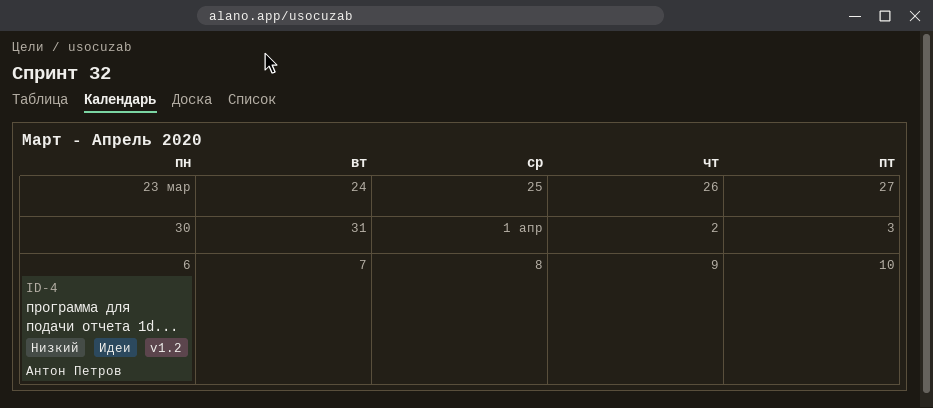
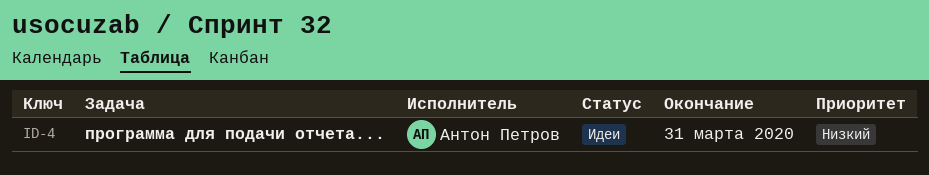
ID-4, due: Apr 6 -> Mar 31

